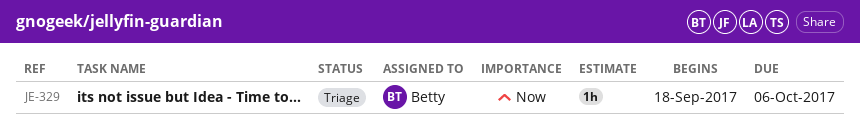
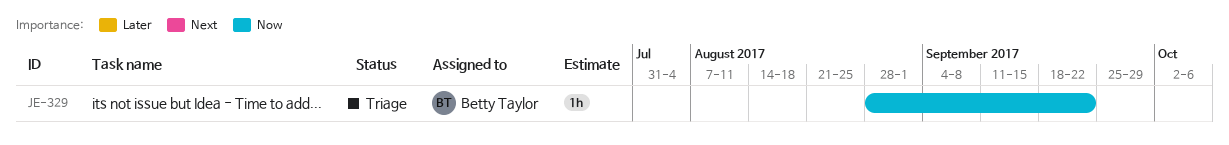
JE-329, start: Sep 18 -> Aug 28
JE-329, due: Oct 6 -> Sep 22

